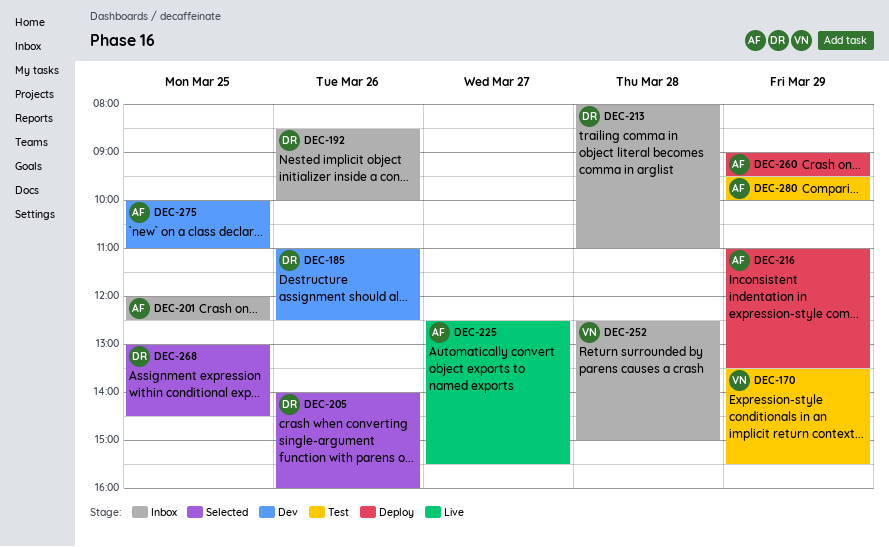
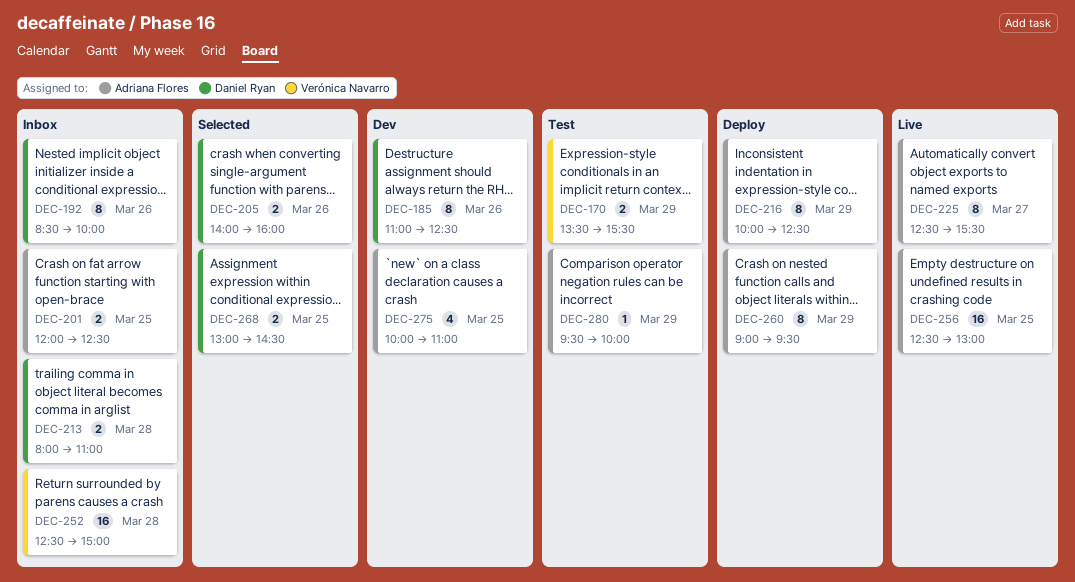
DEC-216, begins: 11:00 -> 10:00
DEC-216, ends: 13:30 -> 12:30
DEC-256: none -> present

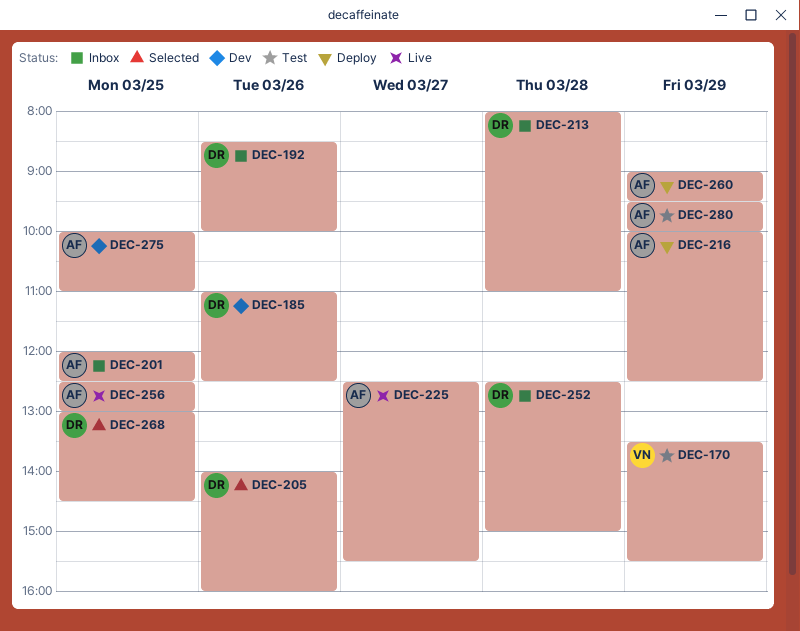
DEC-252, owner: Verónica Navarro -> Daniel Ryan

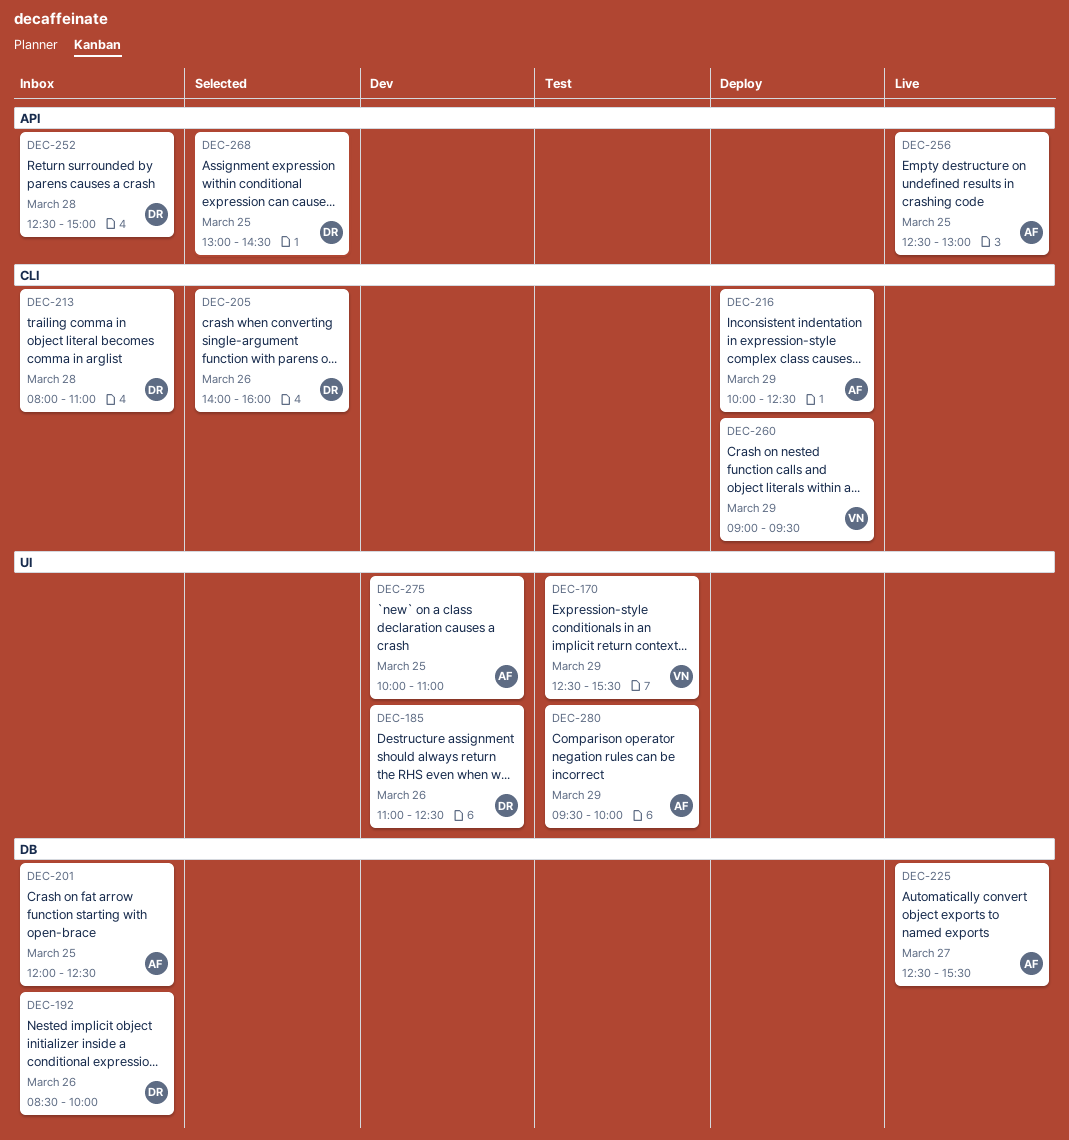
DEC-170, begins: 13:30 -> 12:30
DEC-260, owner: AF -> VN

